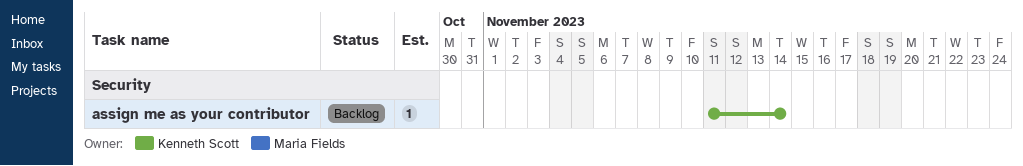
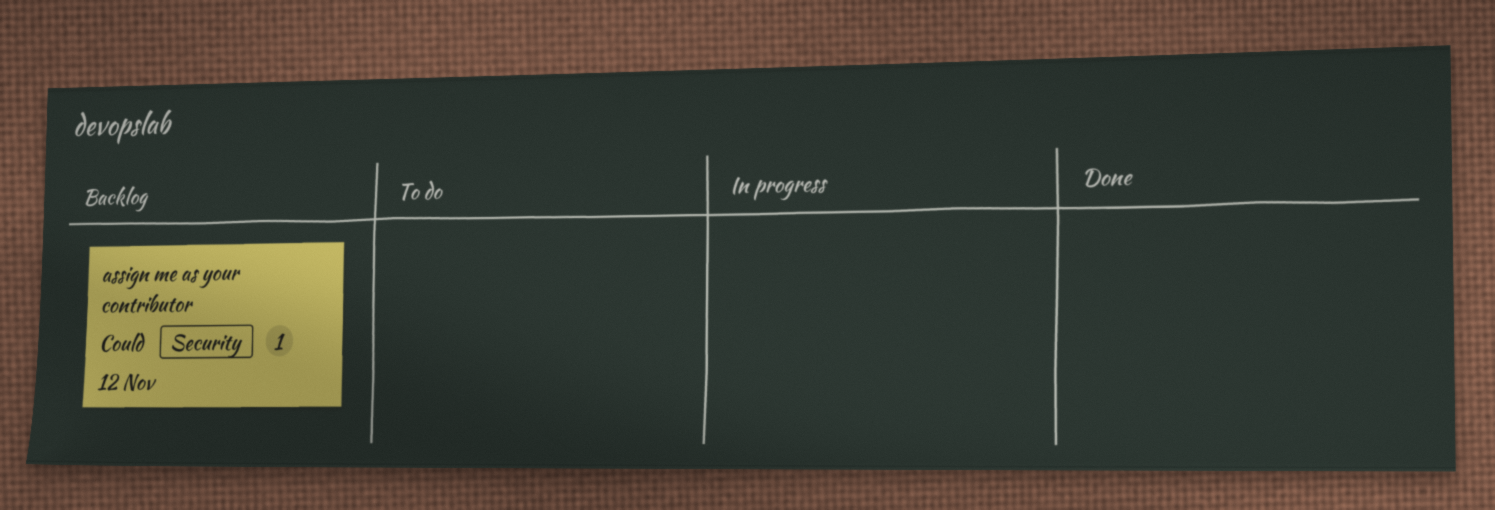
assign me as your contributor, due: Nov 14 -> Nov 12

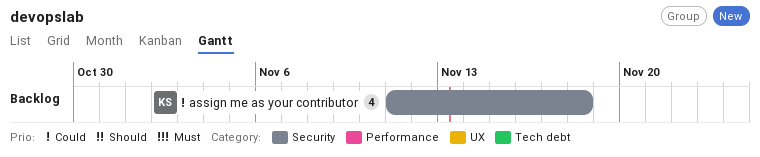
assign me as your contributor, estimate: 1 -> 4
assign me as your contributor, due: Nov 12 -> Nov 18

